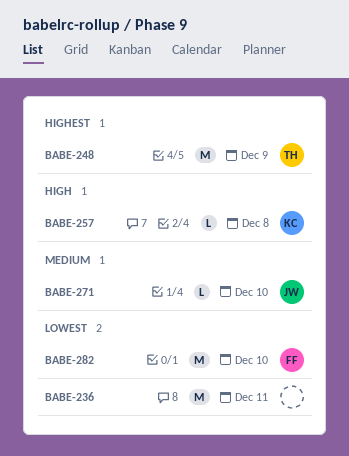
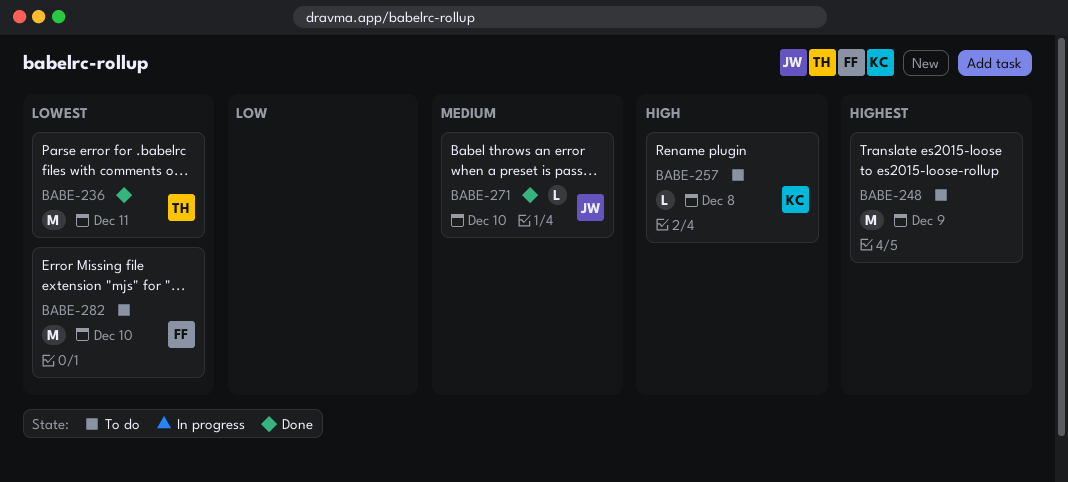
BABE-236, owner: none -> TH
BABE-248, owner: TH -> none

